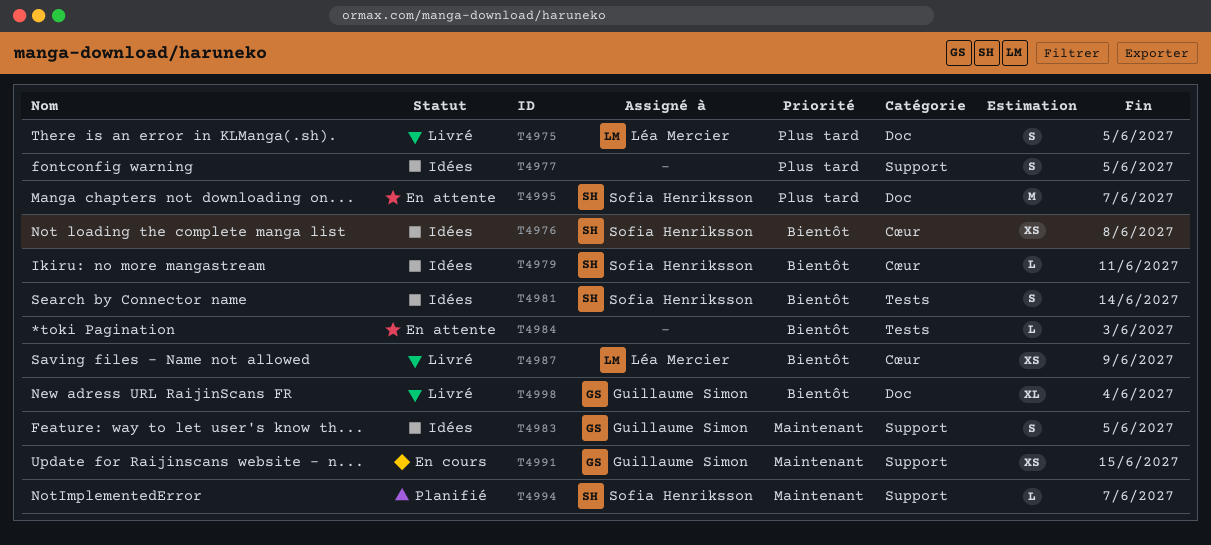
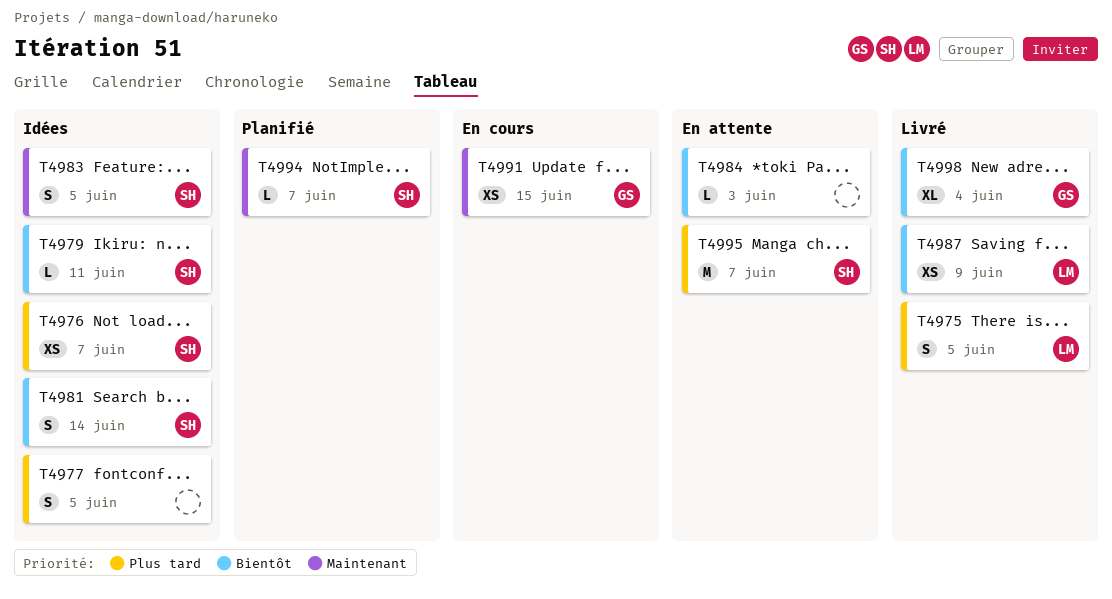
T4976, priority: Bientôt -> Plus tard
T4976, due: Jun 8 -> Jun 7
T4983, owner: Guillaume Simon -> Sofia Henriksson

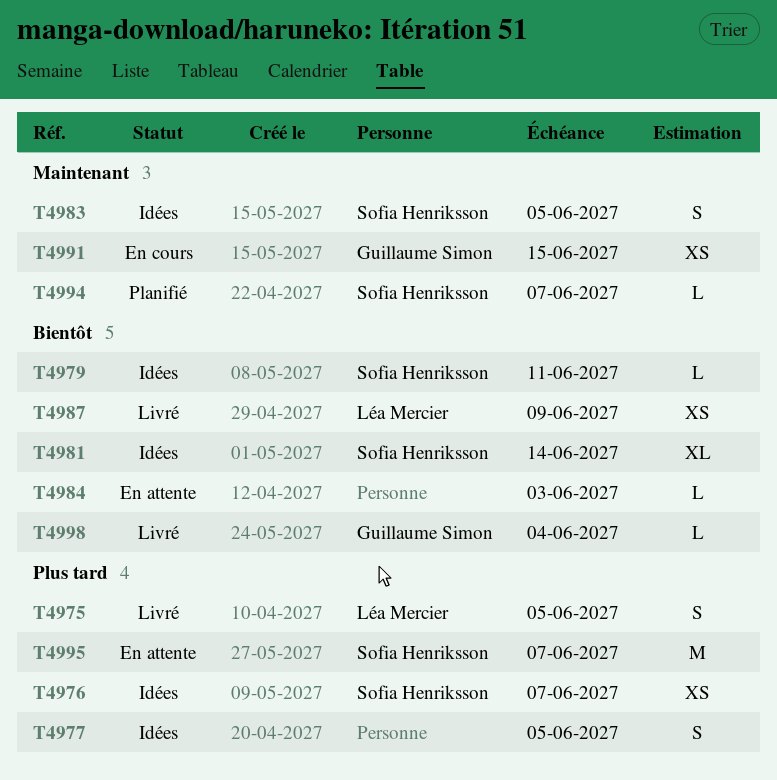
T4981, estimate: S -> XL
T4998, estimate: XL -> L

